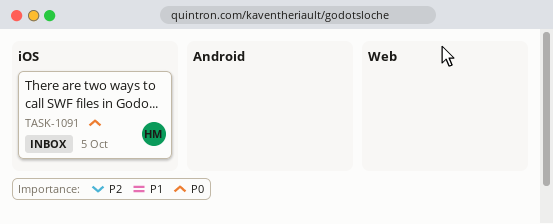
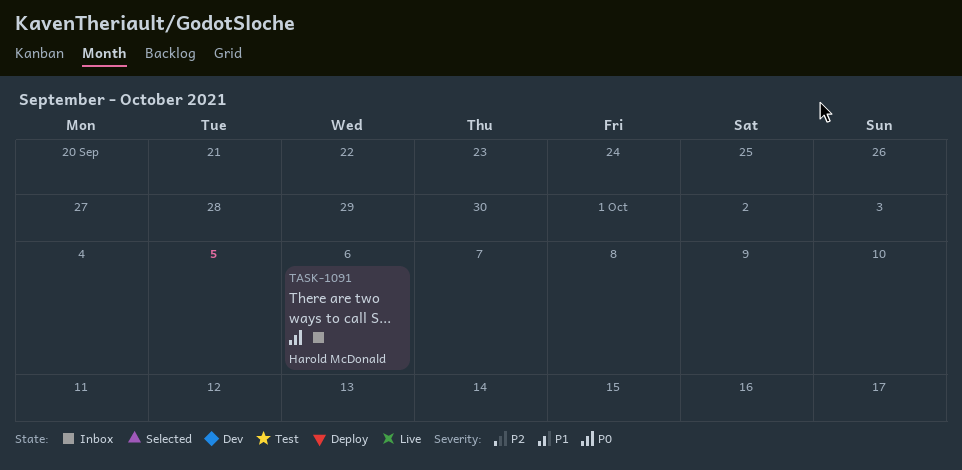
TASK-1091, due: Oct 5 -> Oct 6

